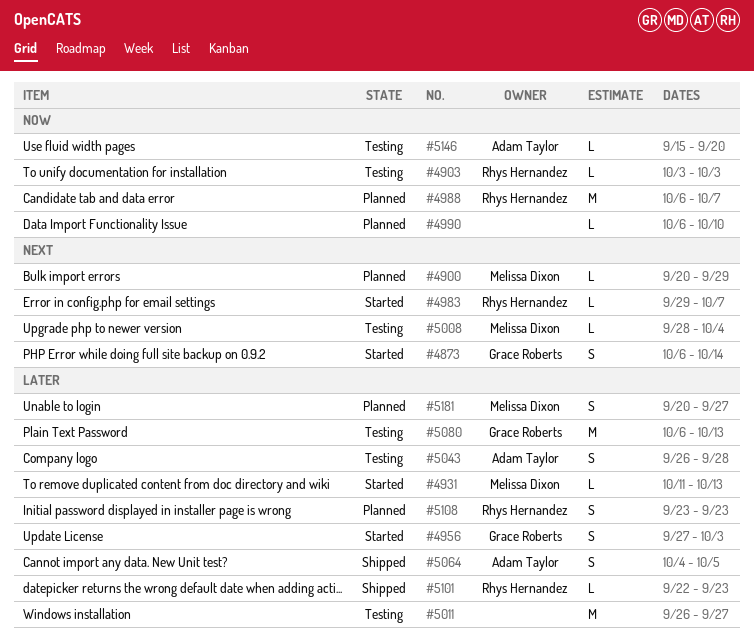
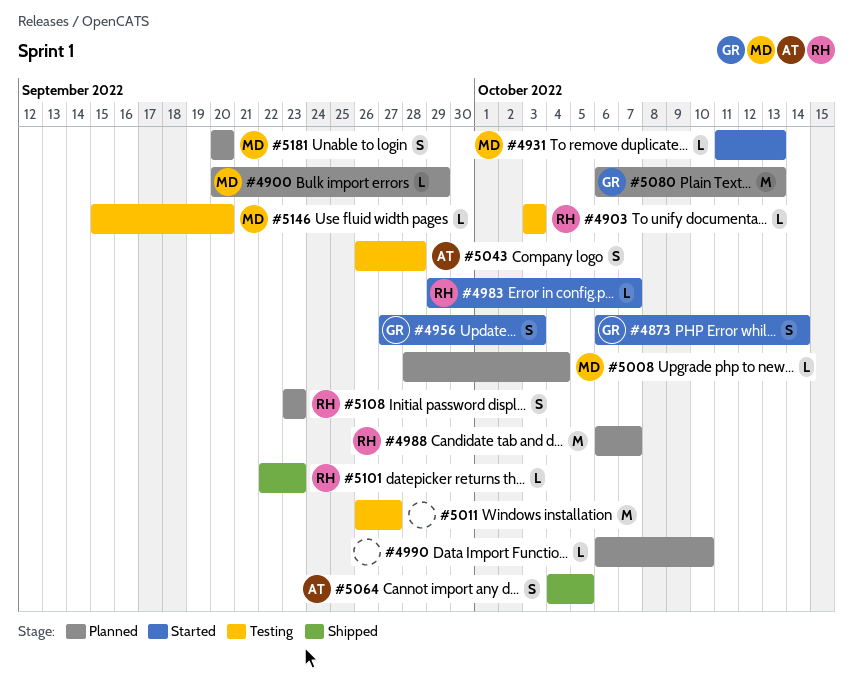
#5008, status: Testing -> Planned
#5080, status: Testing -> Planned
#5146, owner: Adam Taylor -> Melissa Dixon
#5181, due: Sep 27 -> Sep 20

